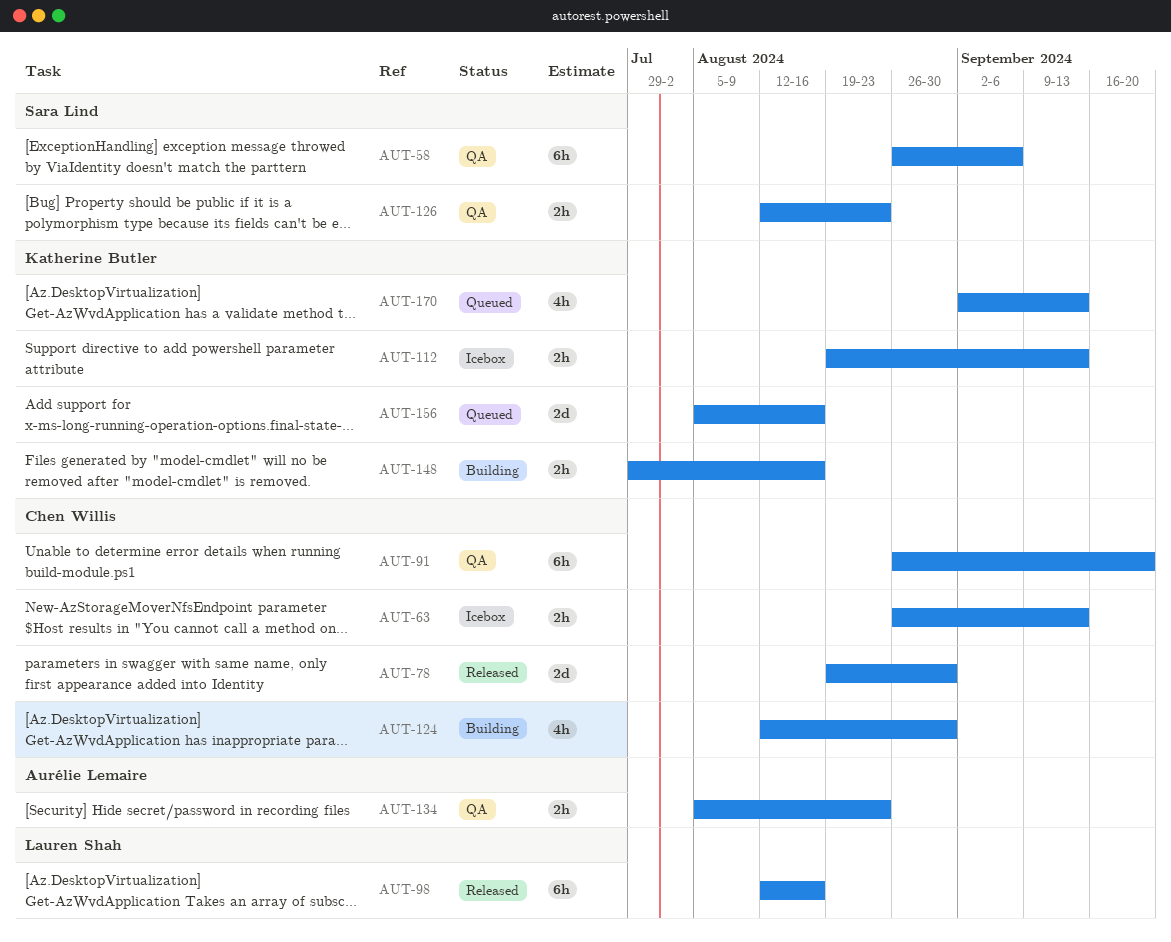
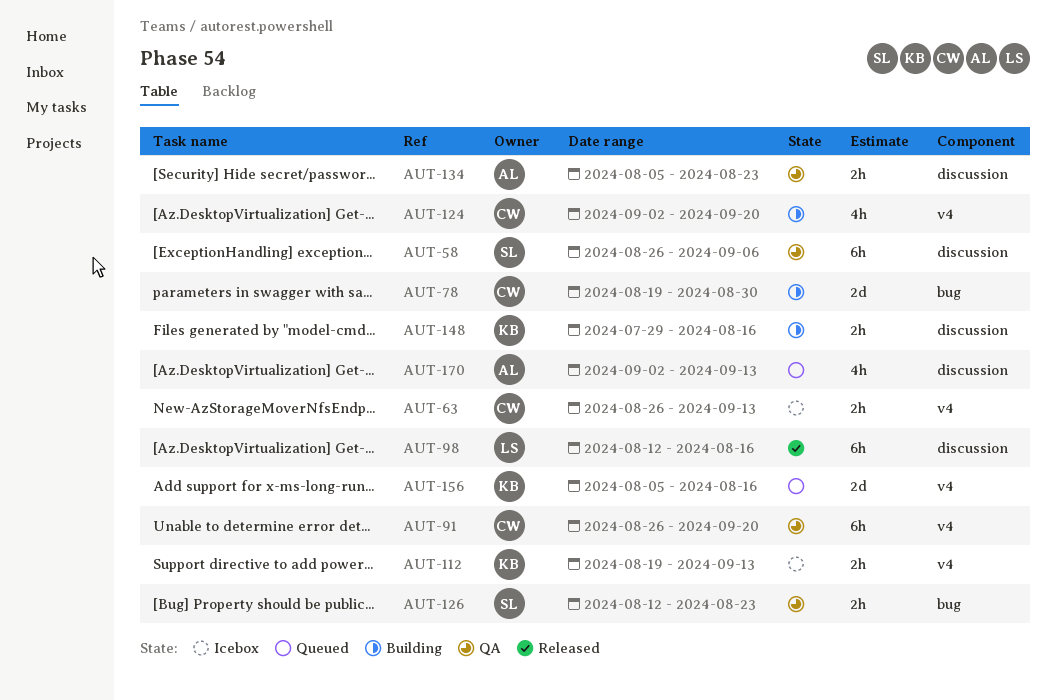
AUT-78, status: Released -> Building
AUT-124, start: Aug 12 -> Sep 2
AUT-124, due: Aug 30 -> Sep 20
AUT-170, owner: Katherine Butler -> Aurélie Lemaire

